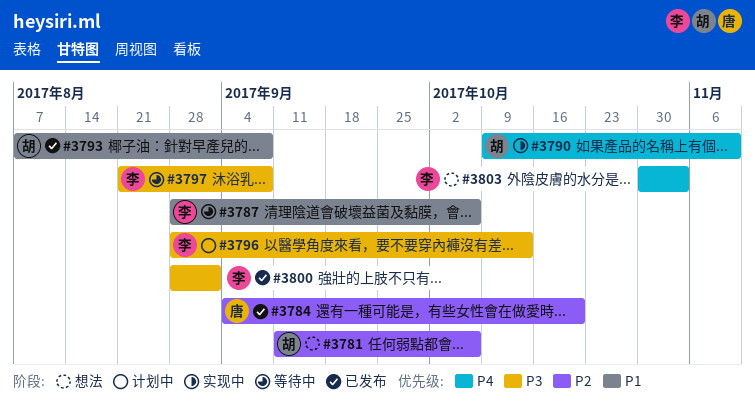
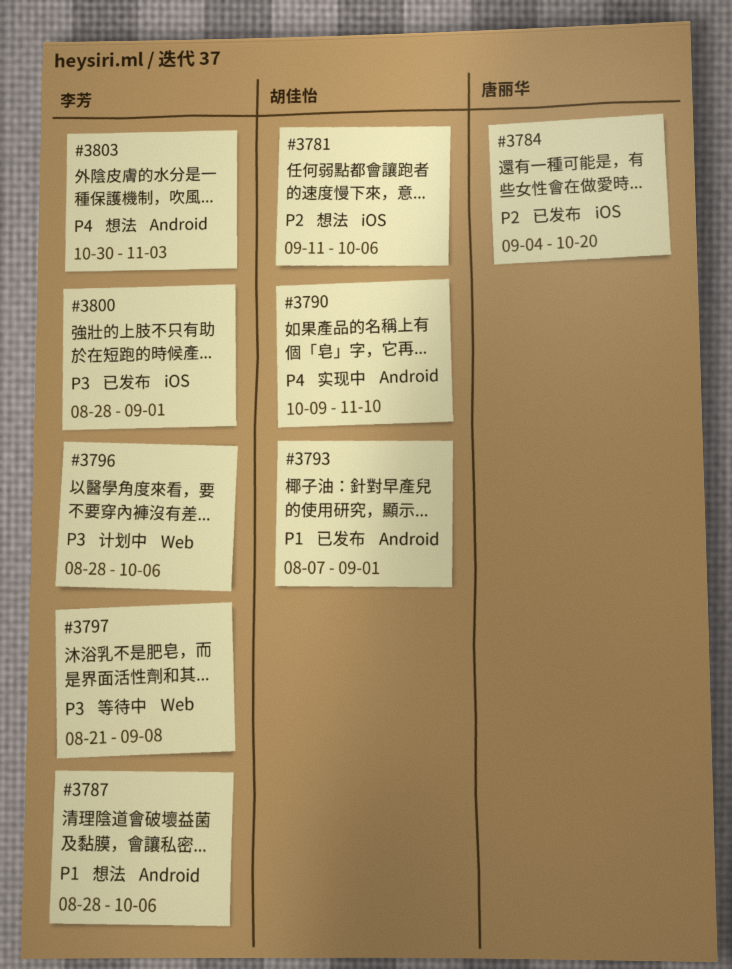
#3787, status: 等待中 -> 想法
#3793, due: Sep 8 -> Sep 1
#3796, due: Oct 13 -> Oct 6

